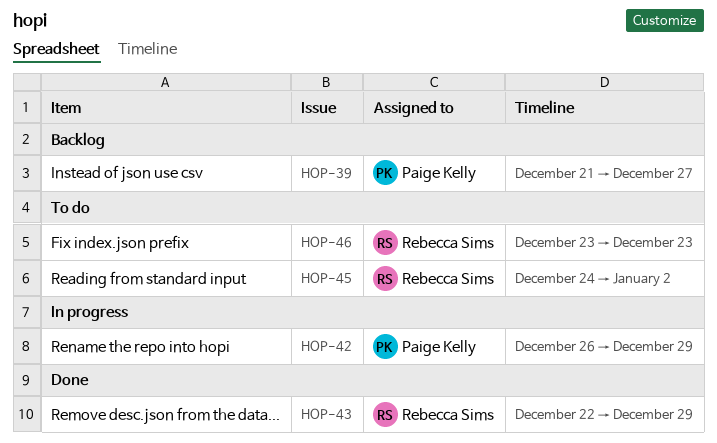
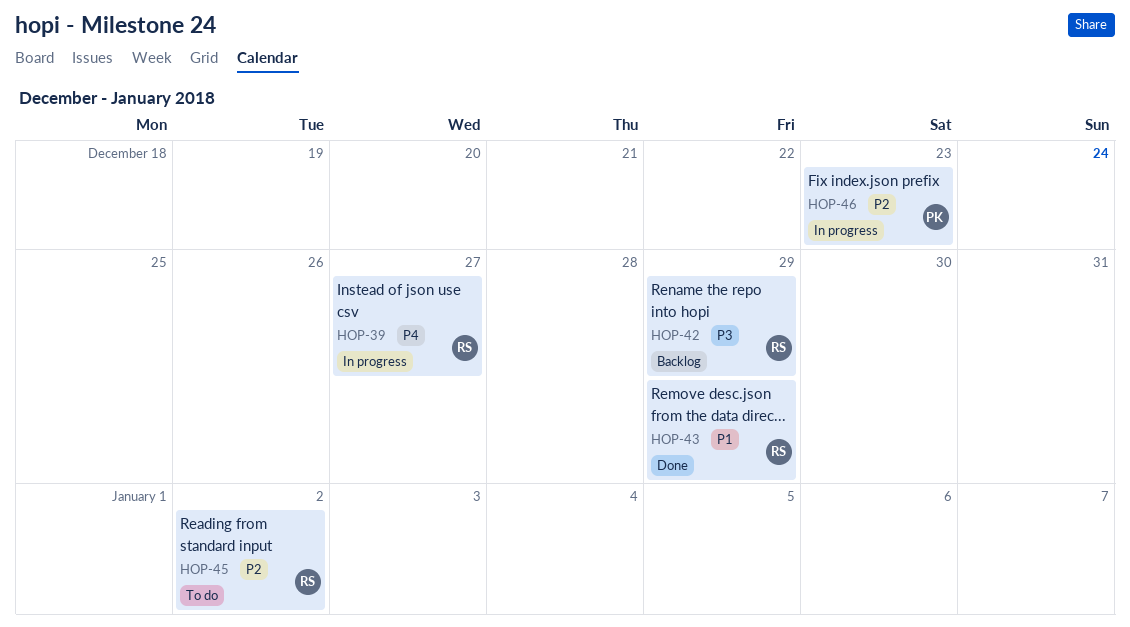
HOP-39, status: Backlog -> In progress
HOP-39, owner: Paige Kelly -> Rebecca Sims
HOP-42, status: In progress -> Backlog
HOP-42, owner: Paige Kelly -> Rebecca Sims
HOP-46, status: To do -> In progress
HOP-46, owner: Rebecca Sims -> Paige Kelly

